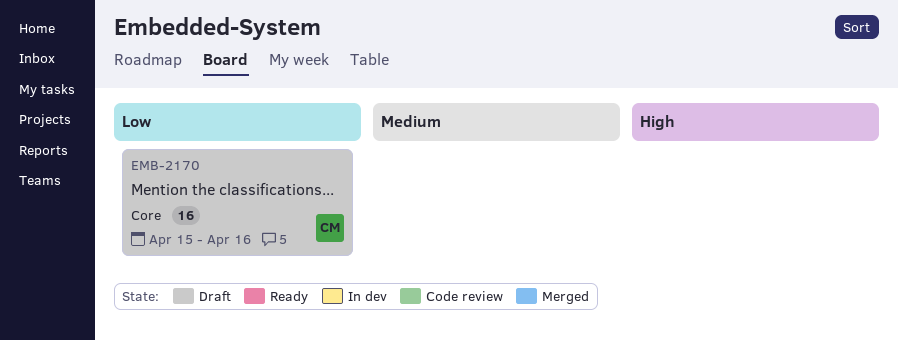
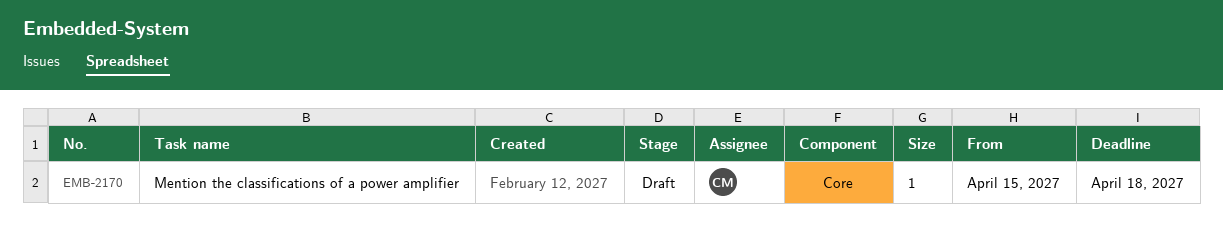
EMB-2170, estimate: 16 -> 1
EMB-2170, due: Apr 16 -> Apr 18

